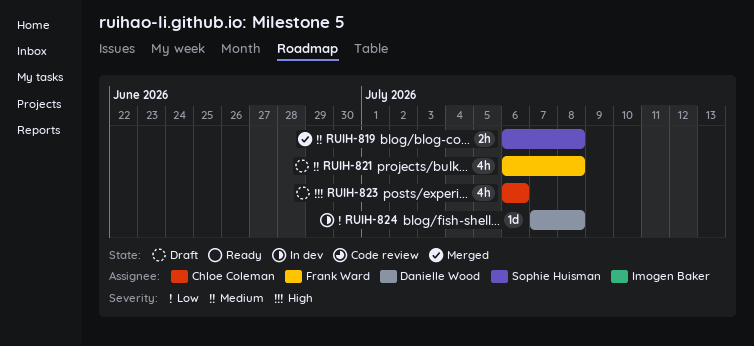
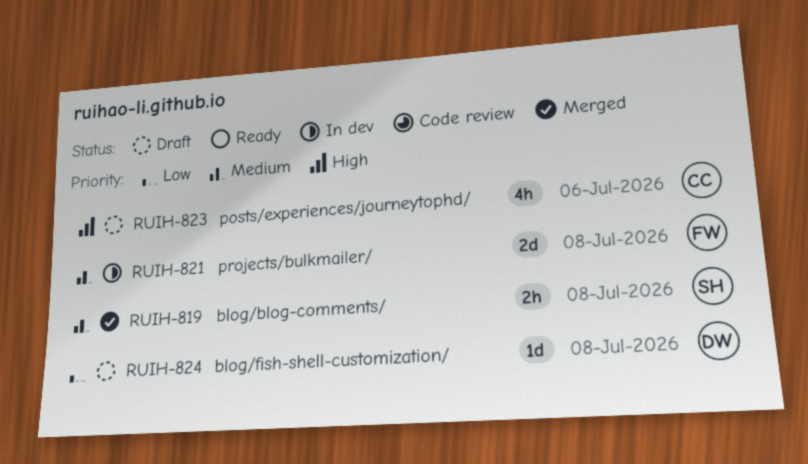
RUIH-821, status: Draft -> In dev
RUIH-821, estimate: 4h -> 2d
RUIH-824, status: In dev -> Draft

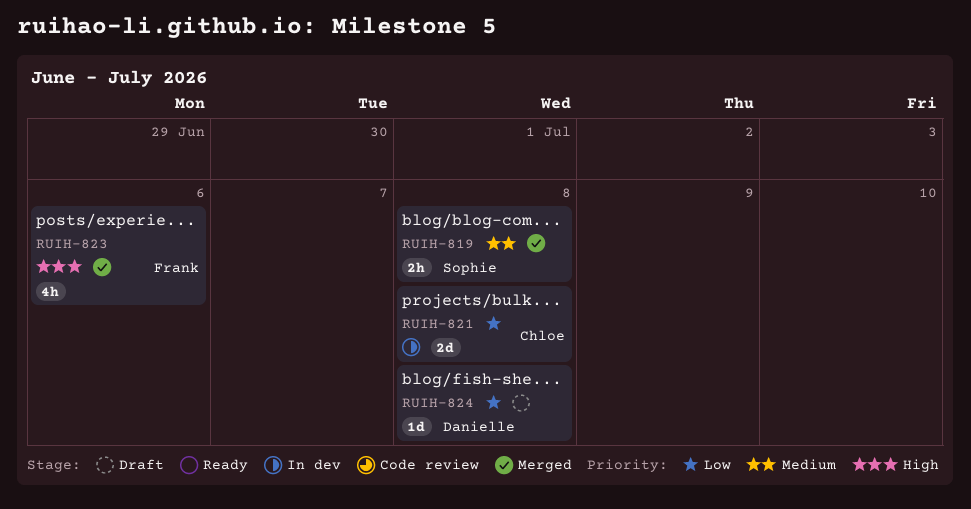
RUIH-821, owner: Frank -> Chloe
RUIH-821, priority: Medium -> Low
RUIH-823, status: Draft -> Merged
RUIH-823, owner: Chloe -> Frank

